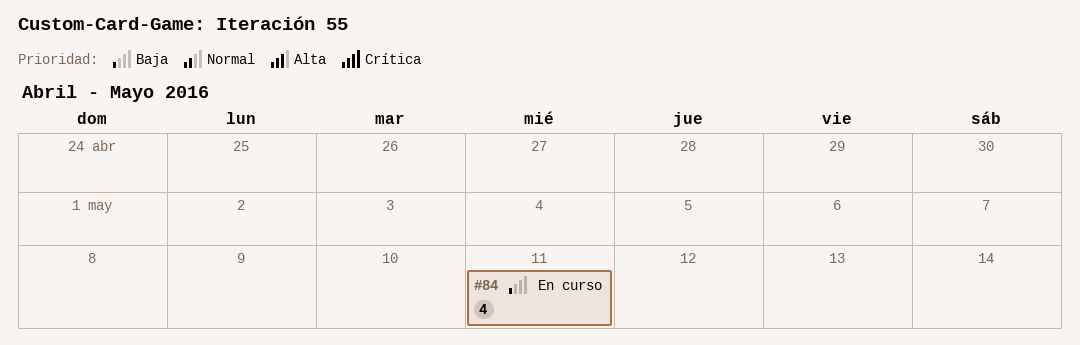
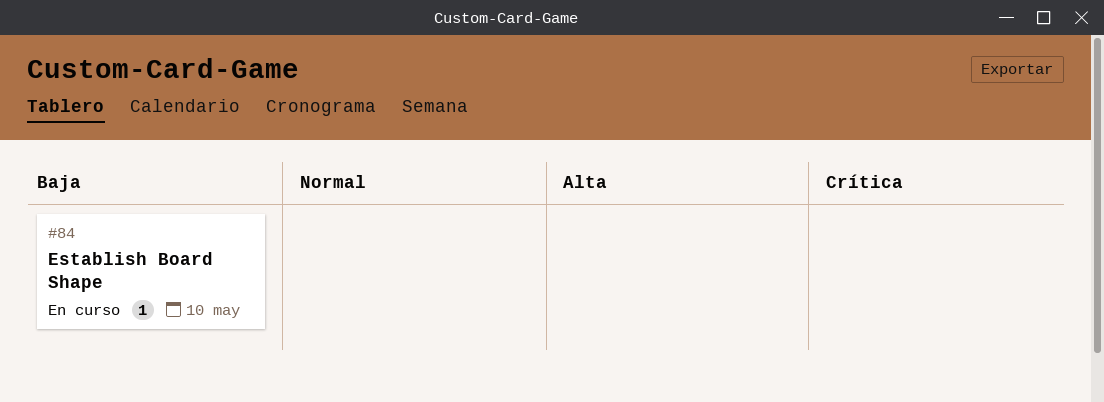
#84, estimate: 4 -> 1
#84, due: May 11 -> May 10

